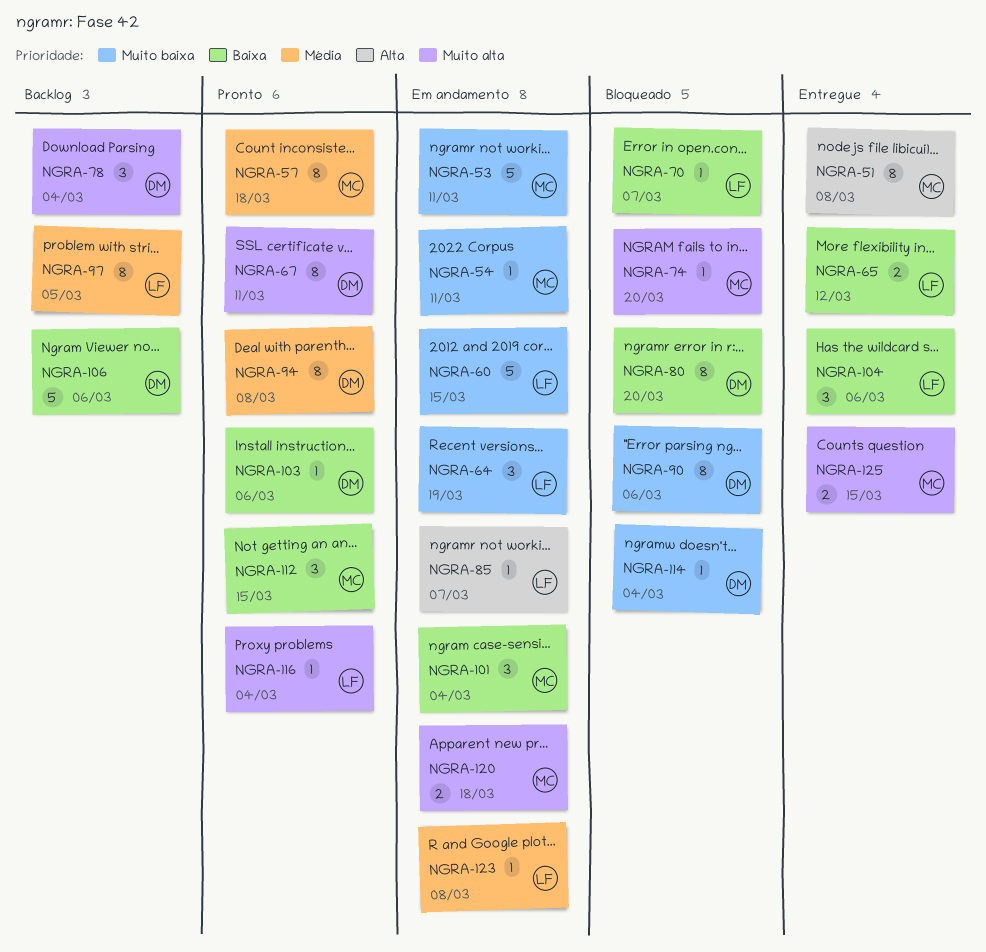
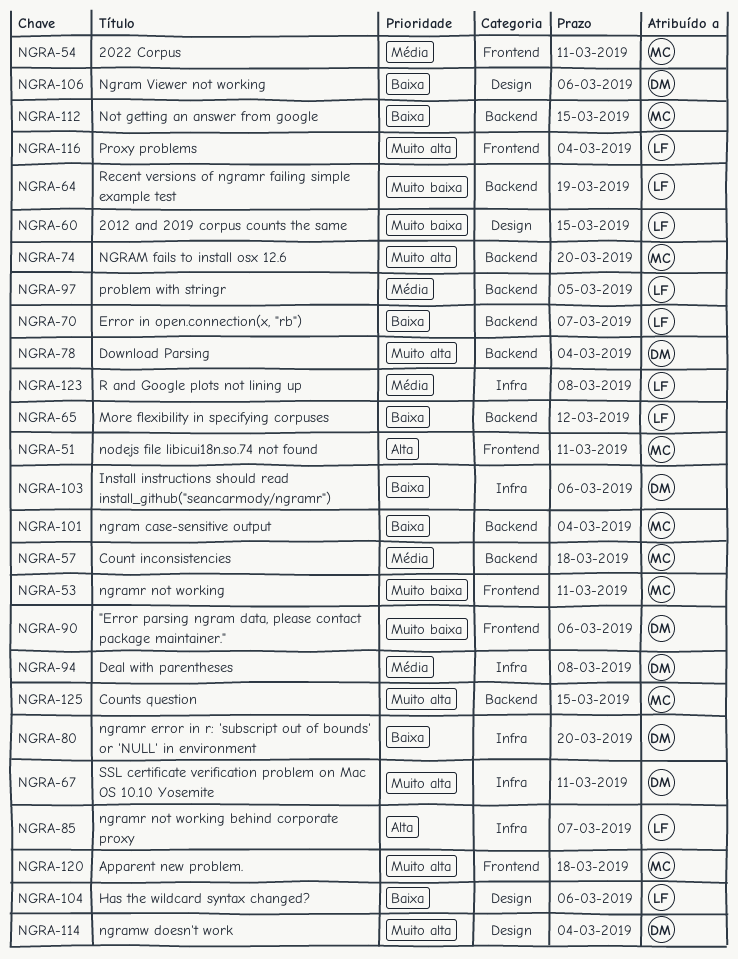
NGRA-51, due: Mar 8 -> Mar 11
NGRA-54, priority: Muito baixa -> Média
NGRA-114, priority: Muito baixa -> Muito alta

